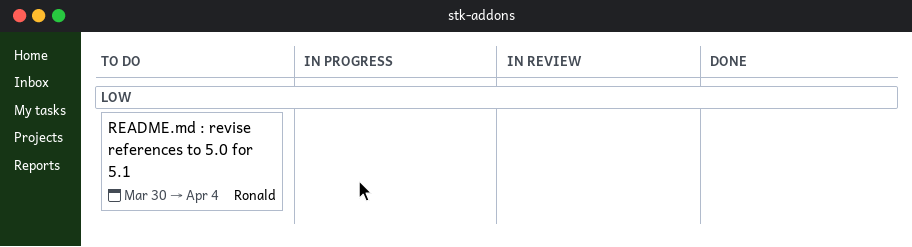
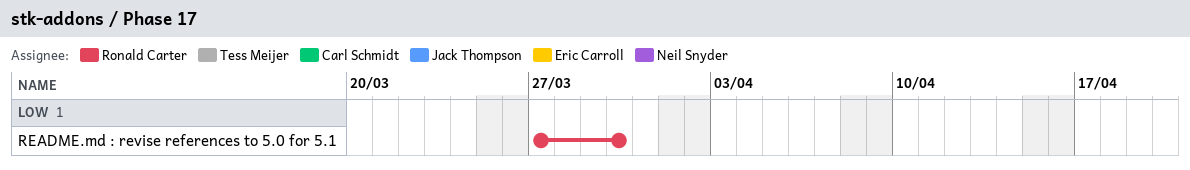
README.md : revise references to 5.0 for 5.1, start: Mar 30 -> Mar 27
README.md : revise references to 5.0 for 5.1, due: Apr 4 -> Mar 30

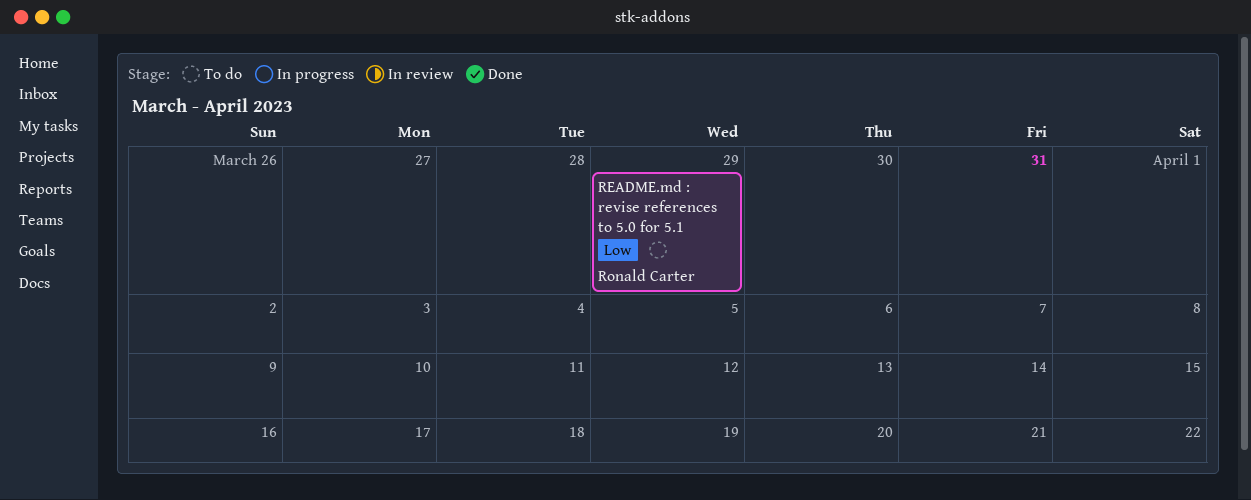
README.md : revise references to 5.0 for 5.1, due: Mar 30 -> Mar 29

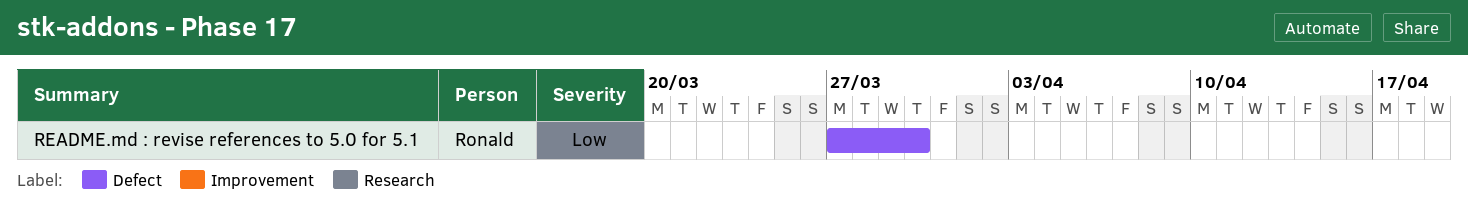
README.md : revise references to 5.0 for 5.1, due: Mar 29 -> Mar 30

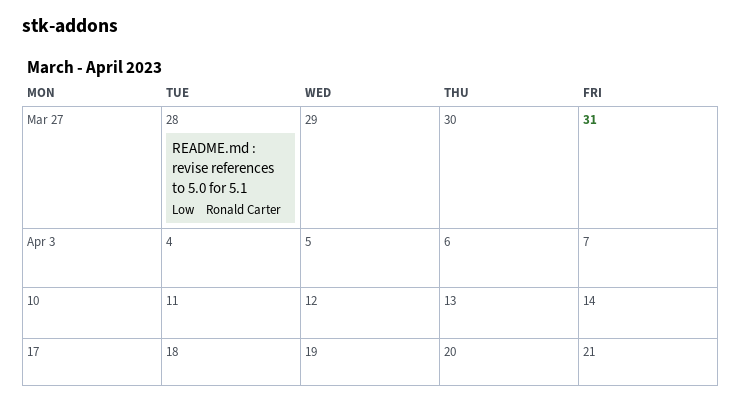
README.md : revise references to 5.0 for 5.1, due: Mar 30 -> Mar 28

